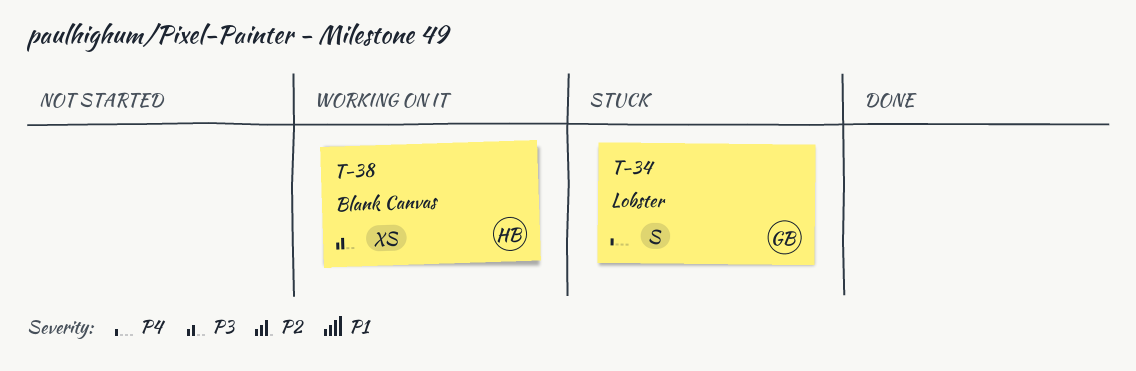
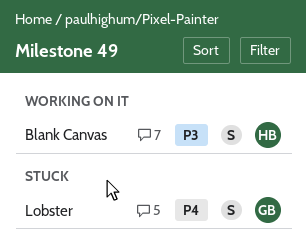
Blank Canvas, estimate: XS -> S

